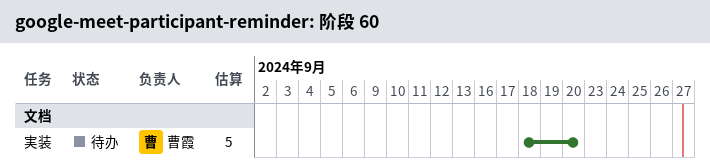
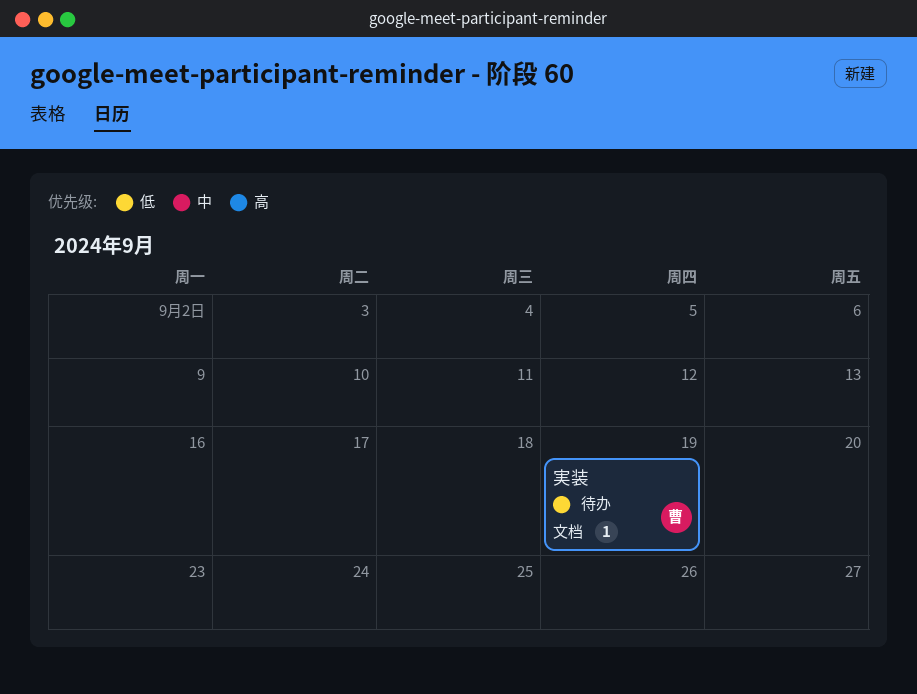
実装, estimate: 5 -> 1
実装, due: Sep 20 -> Sep 19

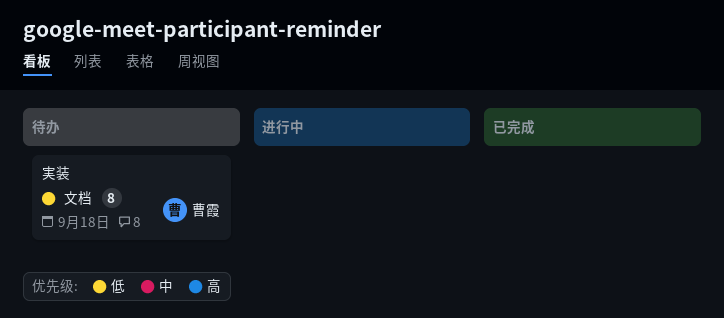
実装, estimate: 1 -> 8
実装, due: Sep 19 -> Sep 18

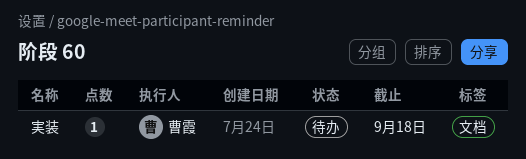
実装, estimate: 8 -> 1

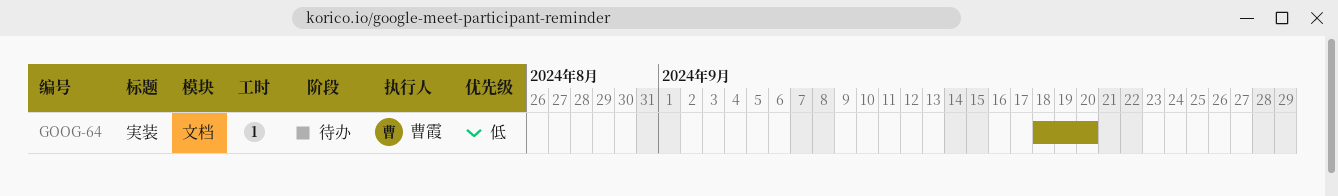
実装, due: Sep 18 -> Sep 20

